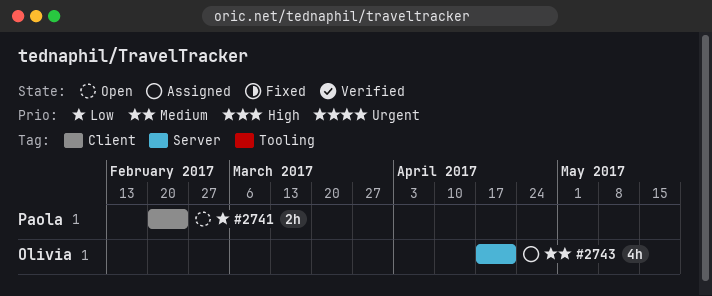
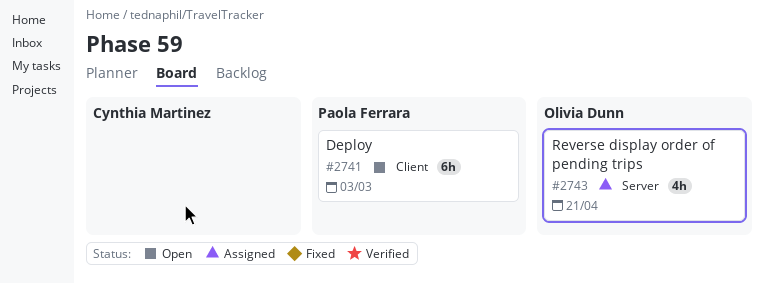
#2741, estimate: 2h -> 6h
#2741, due: Feb 24 -> Mar 3

